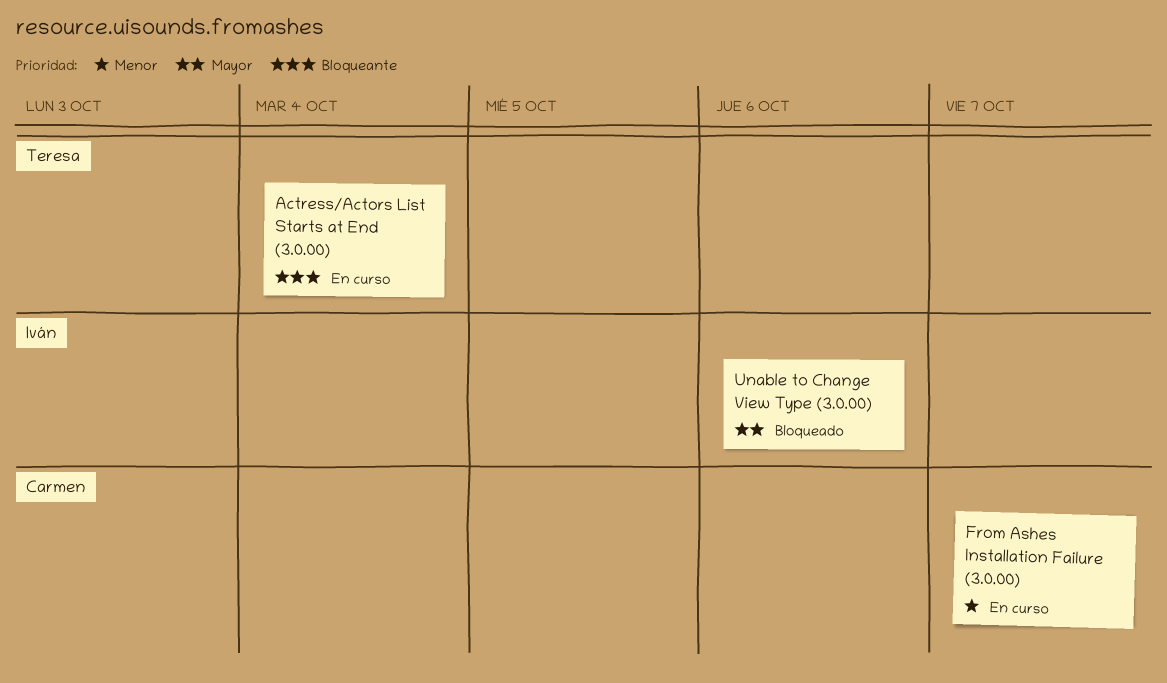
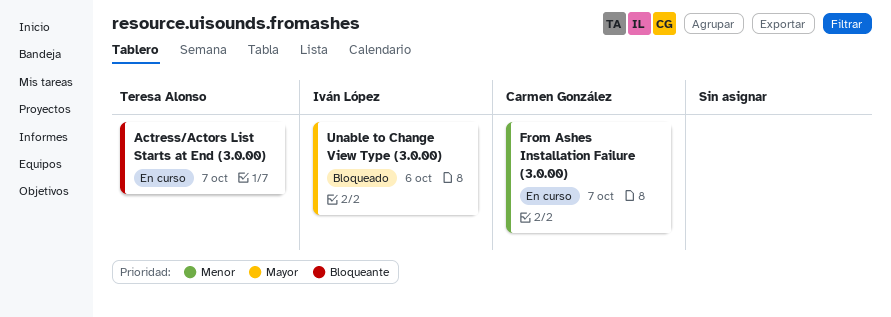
Actress/Actors List Starts at End (3.0.00), due: Oct 4 -> Oct 7

